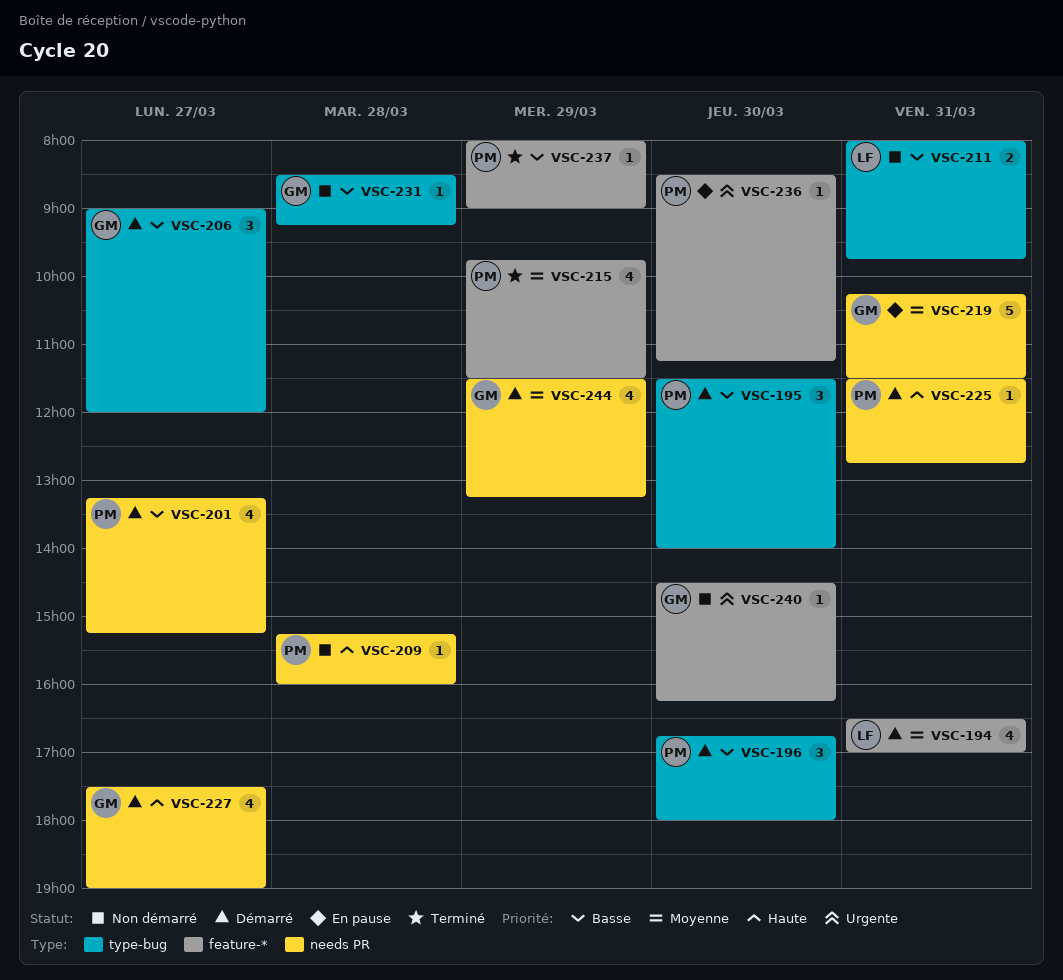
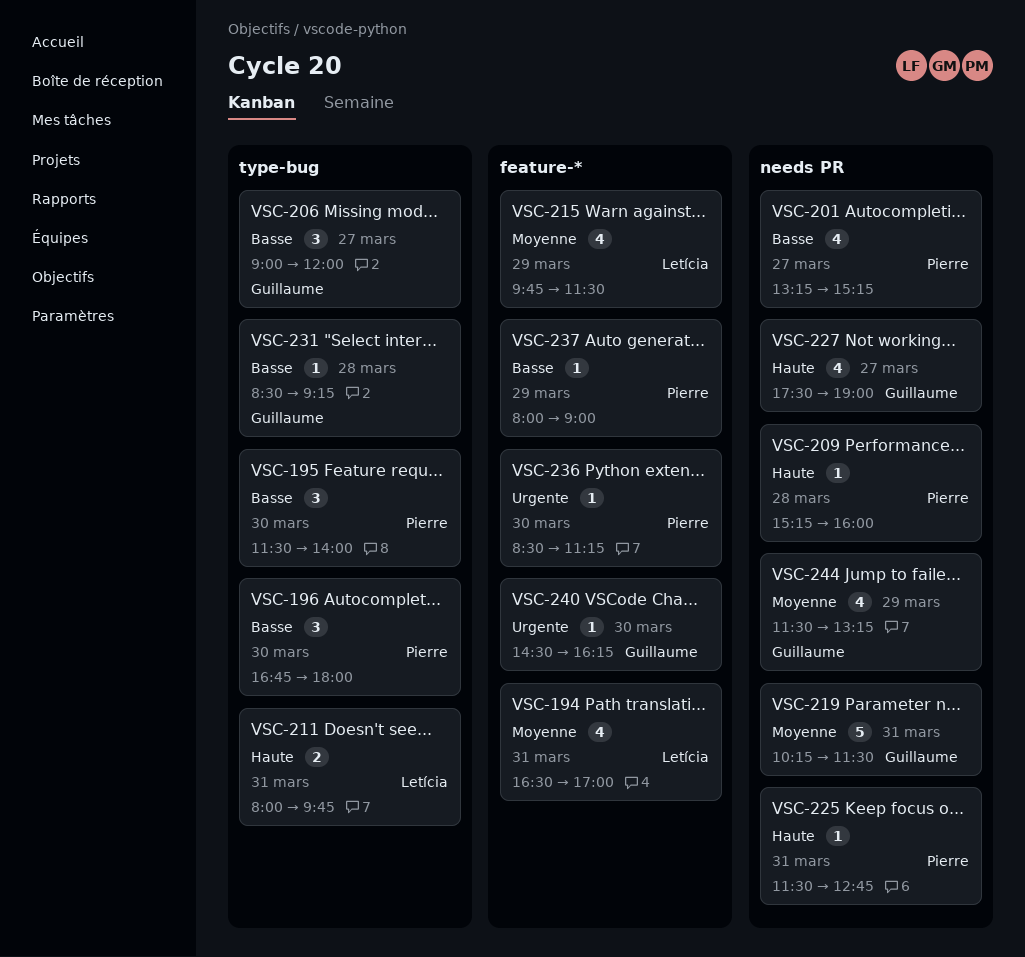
VSC-211, priority: Basse -> Haute
VSC-215, owner: Pierre -> Letícia

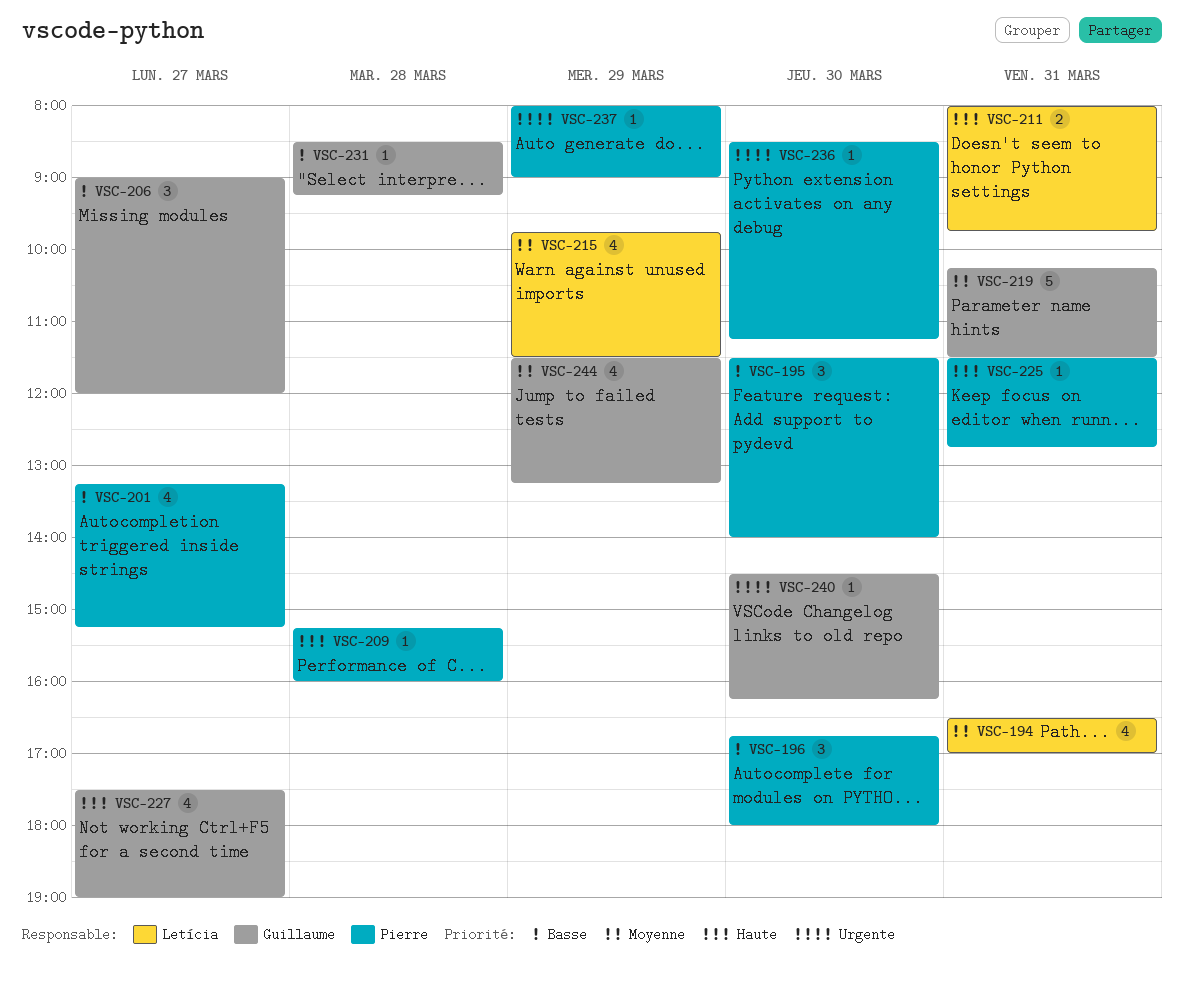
VSC-237, priority: Basse -> Urgente

